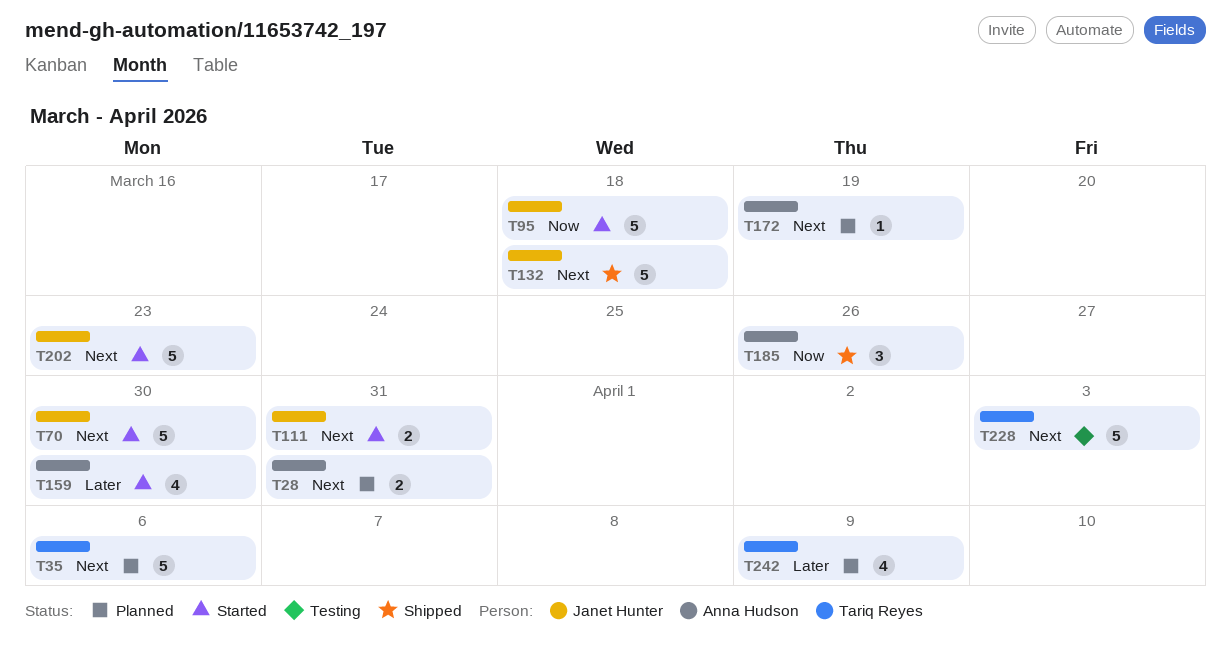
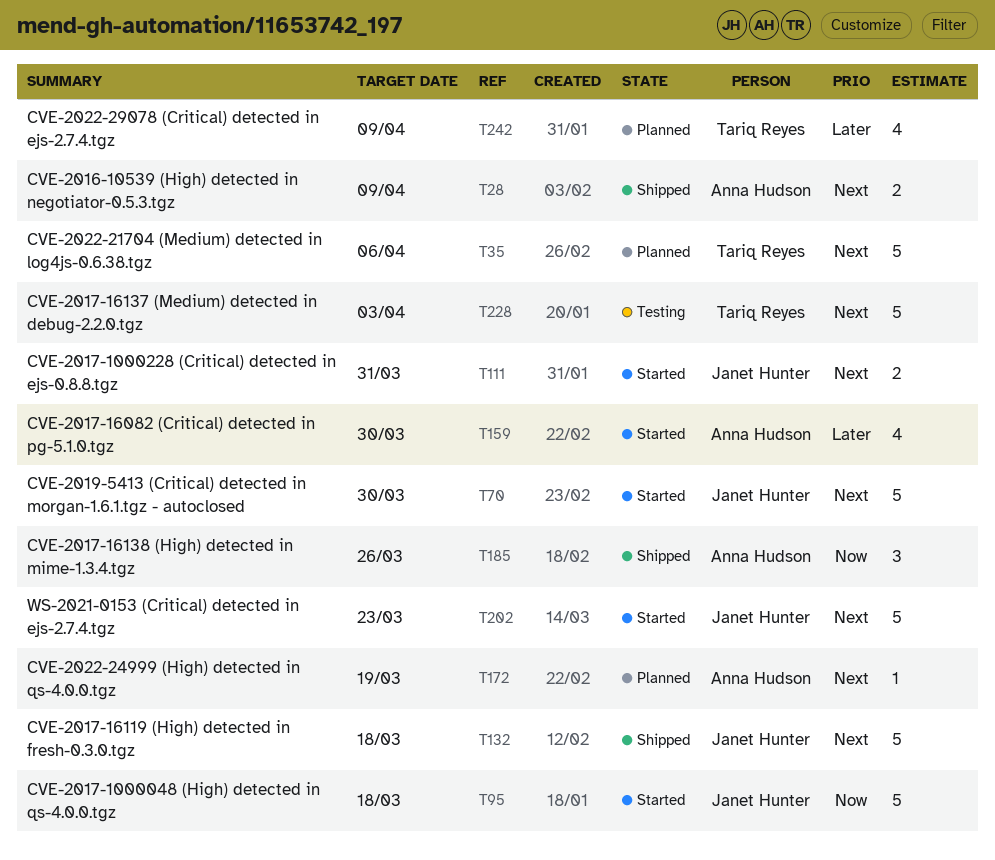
T28, status: Planned -> Shipped
T28, due: Mar 31 -> Apr 9

